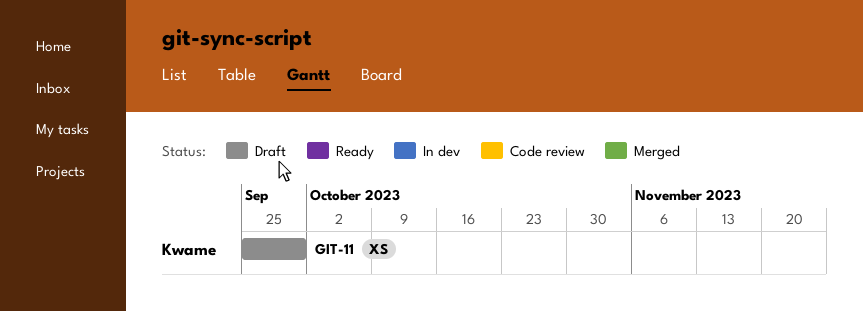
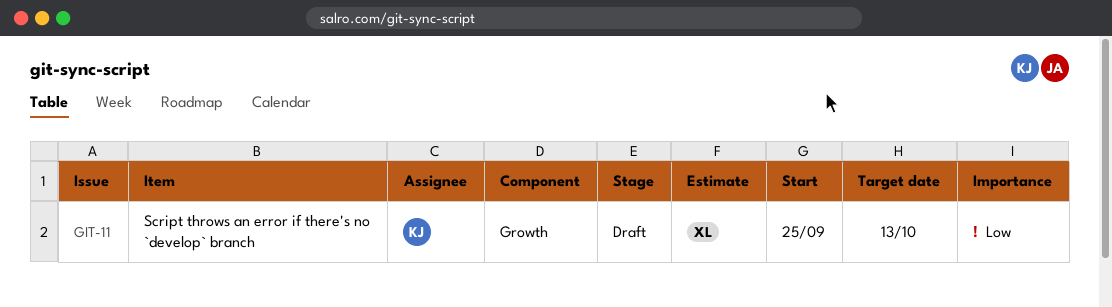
GIT-11, estimate: XS -> XL
GIT-11, due: Sep 29 -> Oct 13

